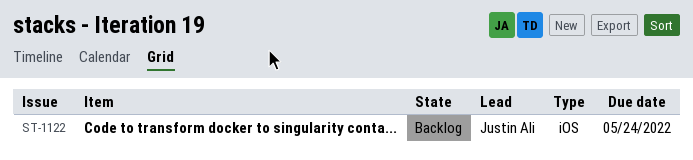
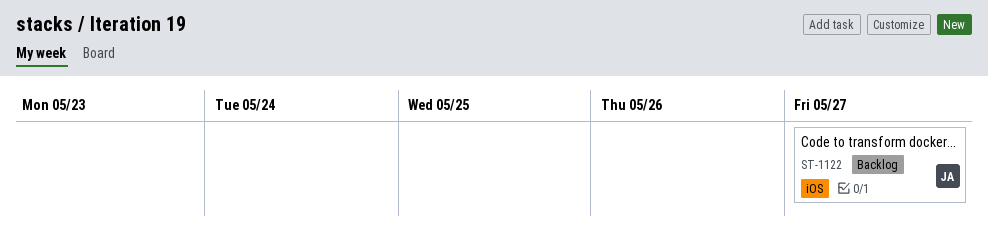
ST-1122, due: May 24 -> May 27

